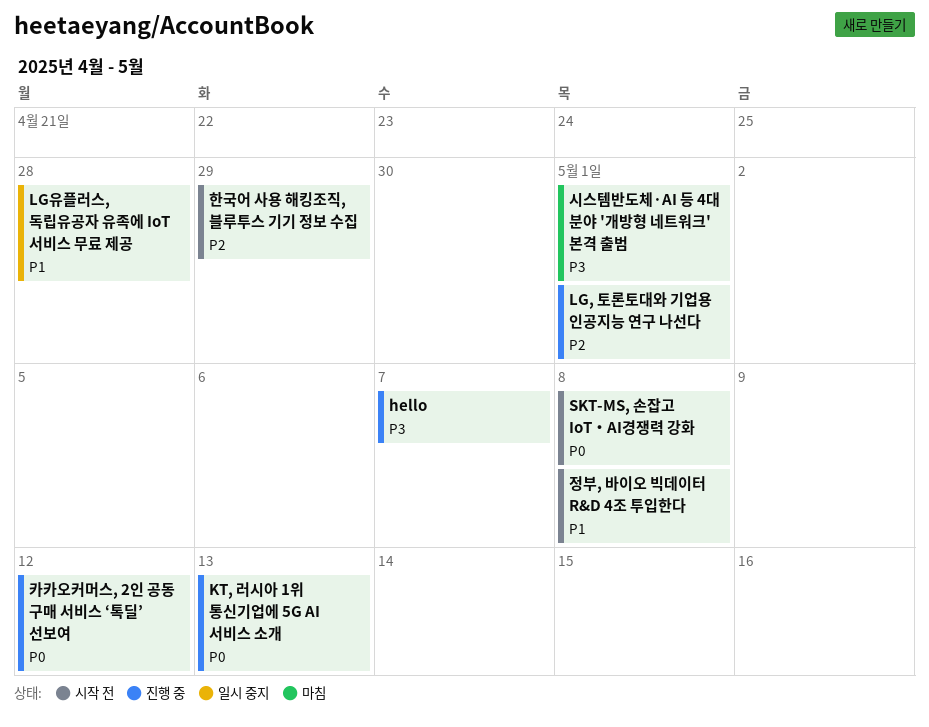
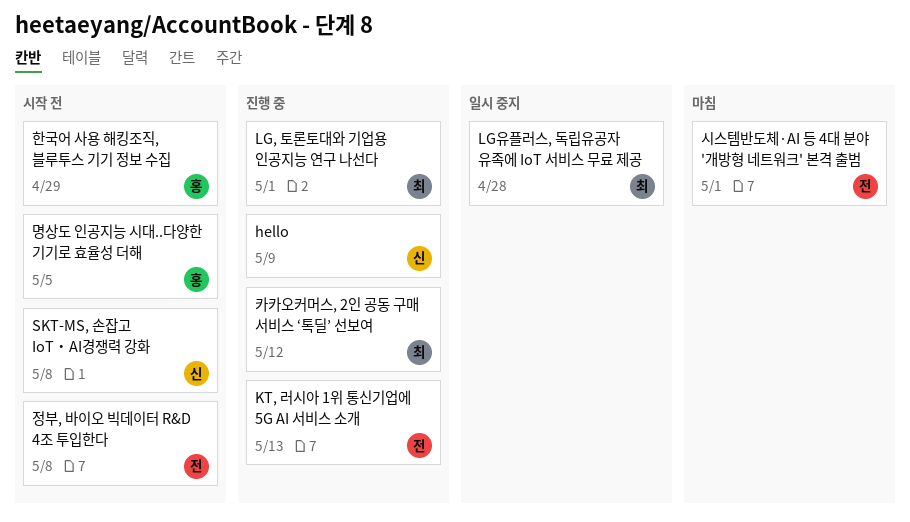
hello, due: May 7 -> May 9
명상도 인공지능 시대..다양한 기기로 효율성 더해: none -> present

